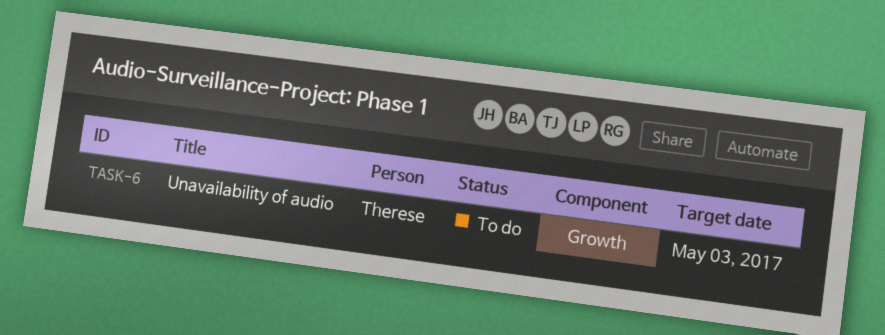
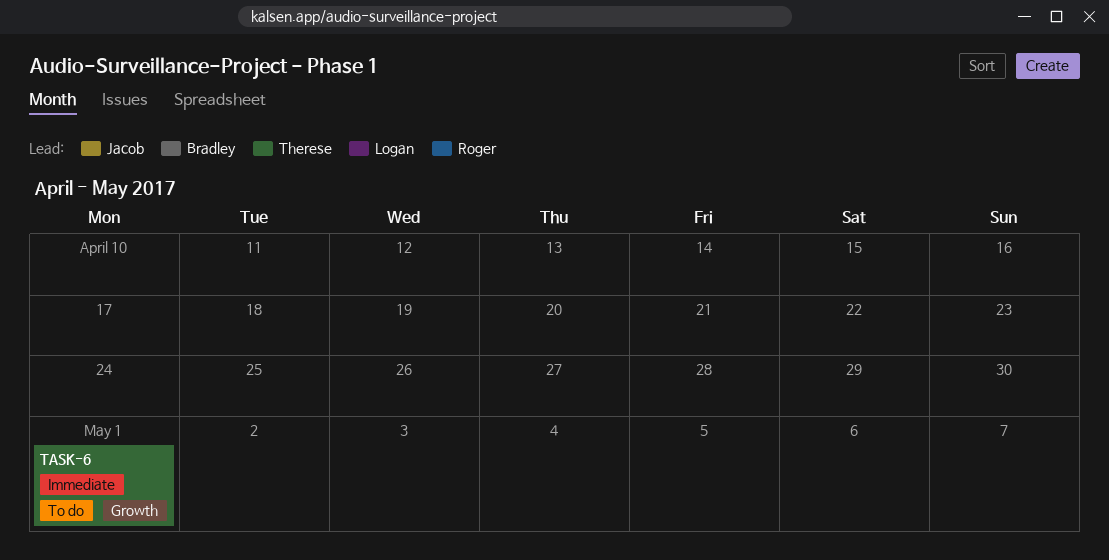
TASK-6, due: May 3 -> May 1

